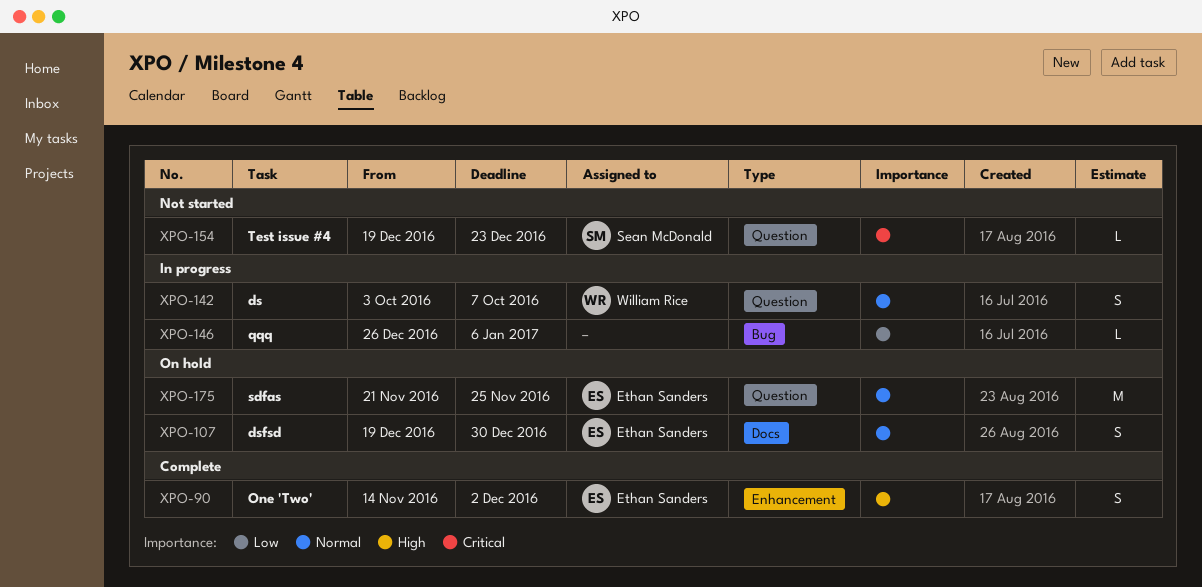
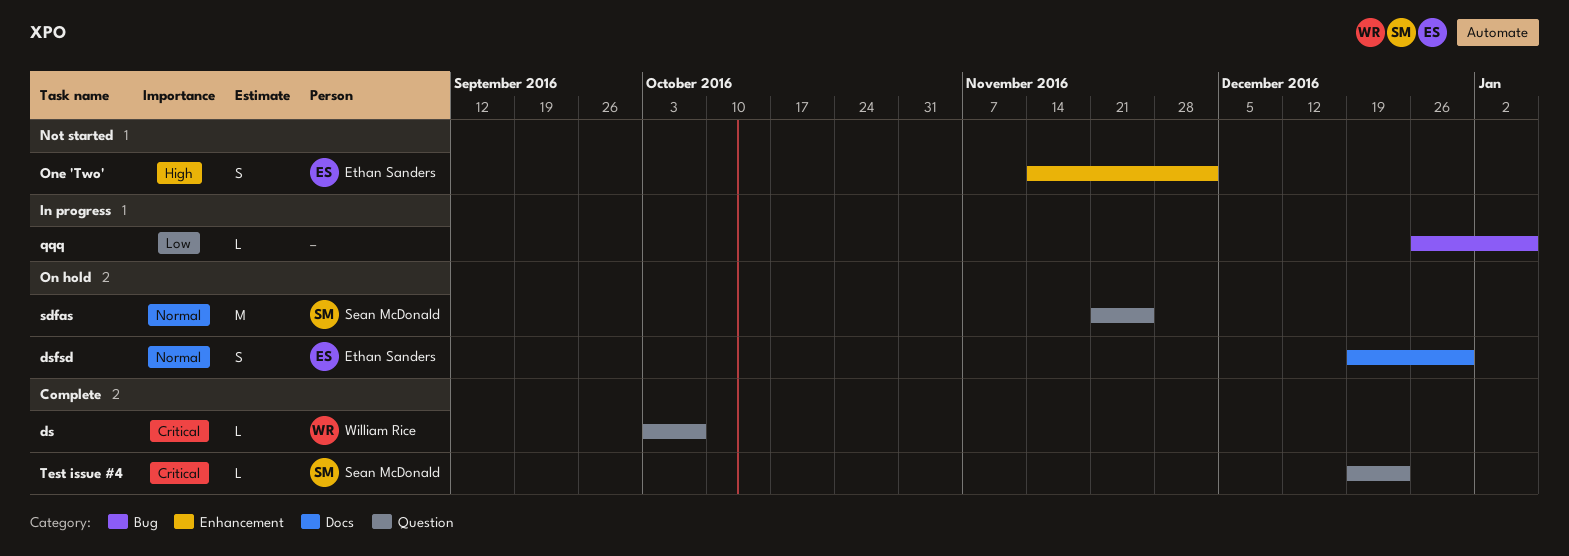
ds, status: In progress -> Complete
ds, priority: Normal -> Critical
ds, estimate: S -> L
One 'Two', status: Complete -> Not started
sdfas, owner: Ethan Sanders -> Sean McDonald
Test issue #4, status: Not started -> Complete

